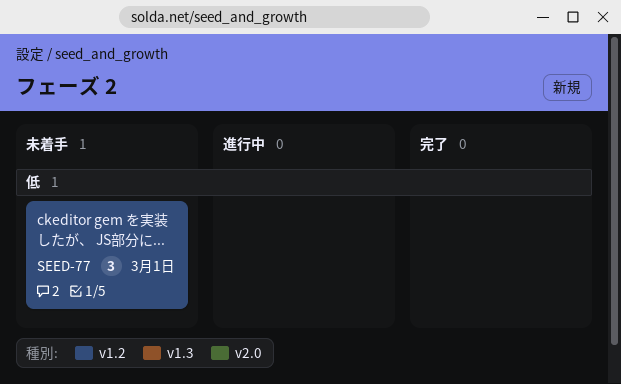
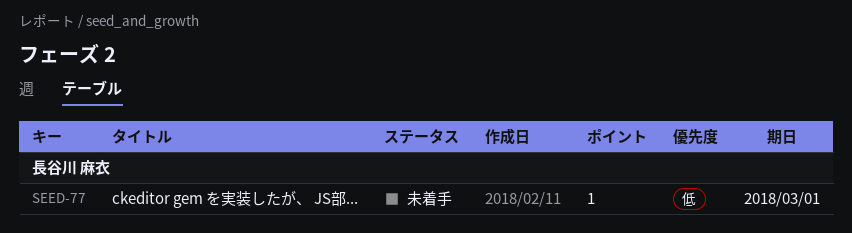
SEED-77, estimate: 3 -> 1

